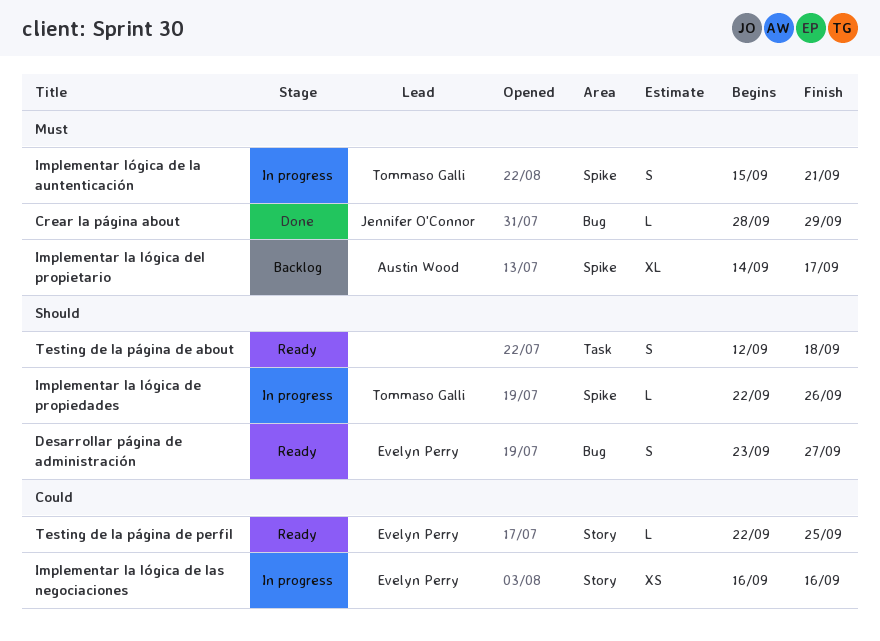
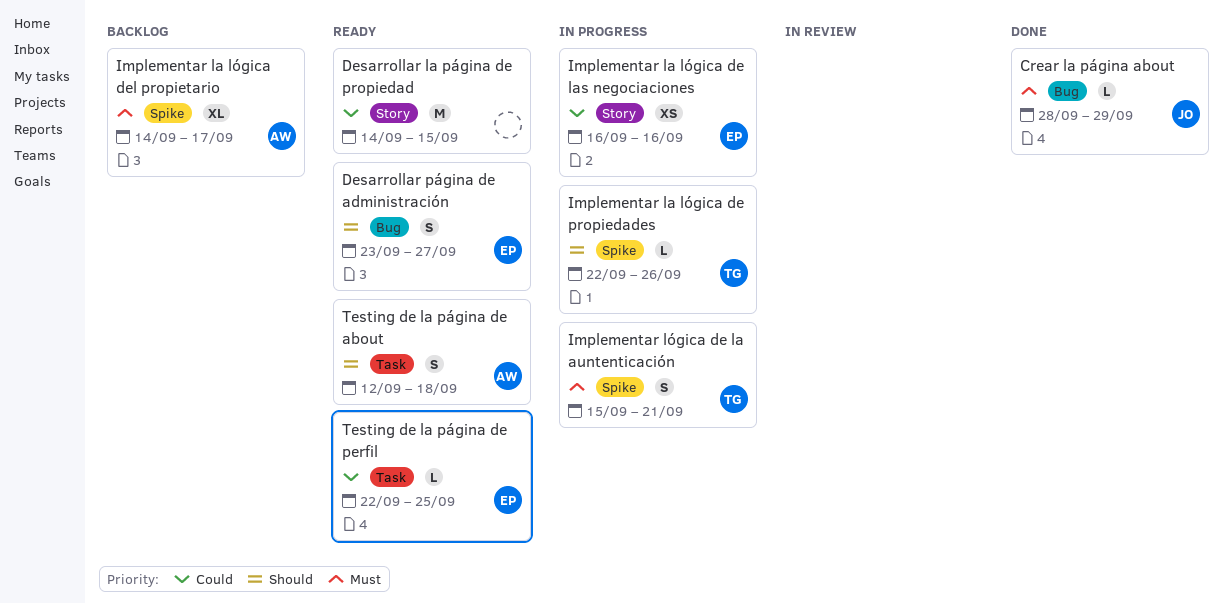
Desarrollar la página de propiedad: none -> present
Testing de la página de about, owner: none -> Austin Wood
Testing de la página de perfil, label: Story -> Task

